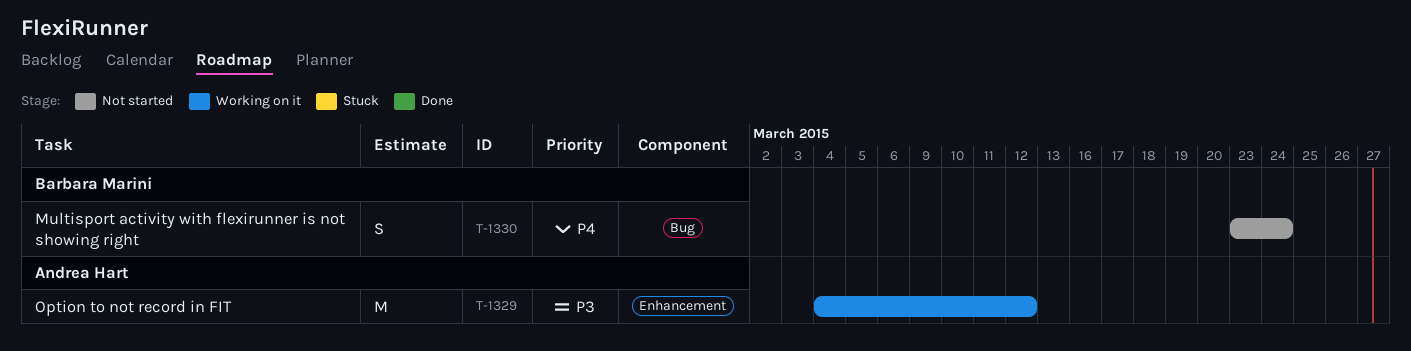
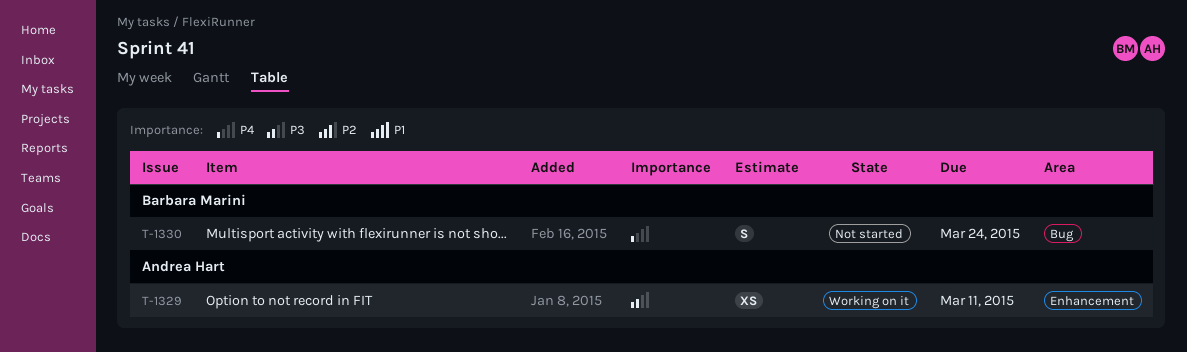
T-1329, estimate: M -> XS
T-1329, due: Mar 12 -> Mar 11

